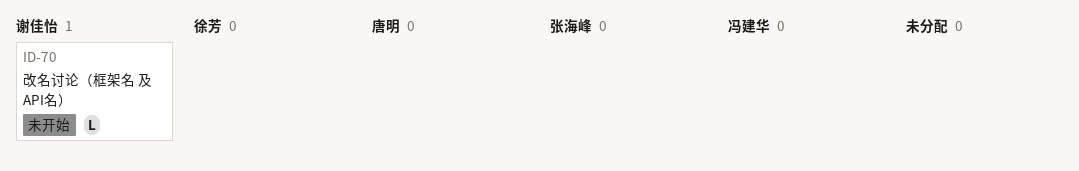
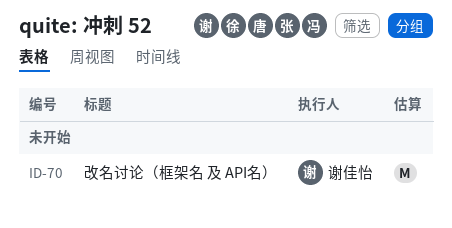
ID-70, estimate: L -> M

